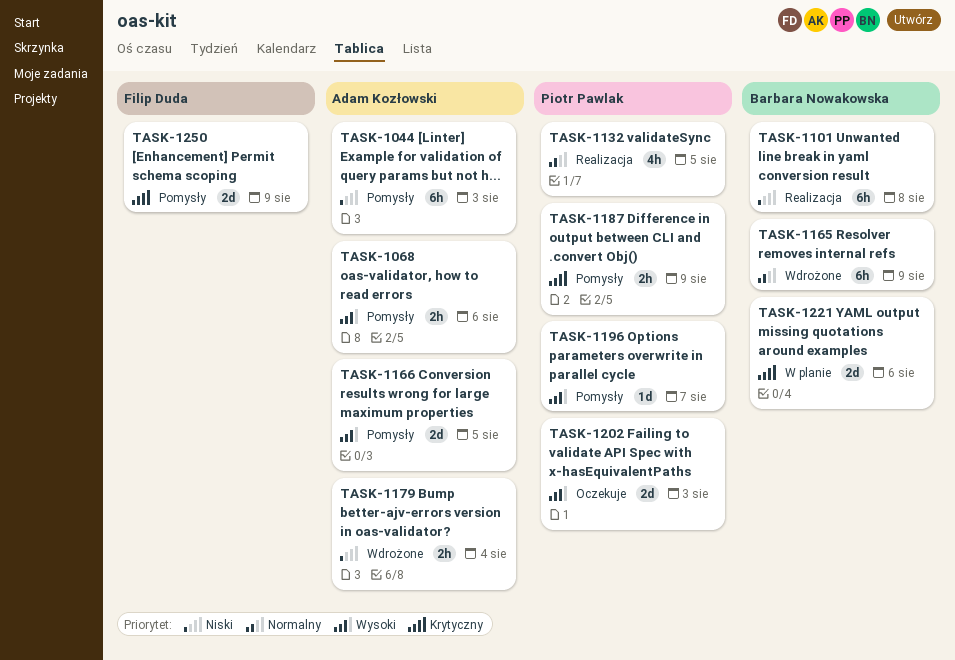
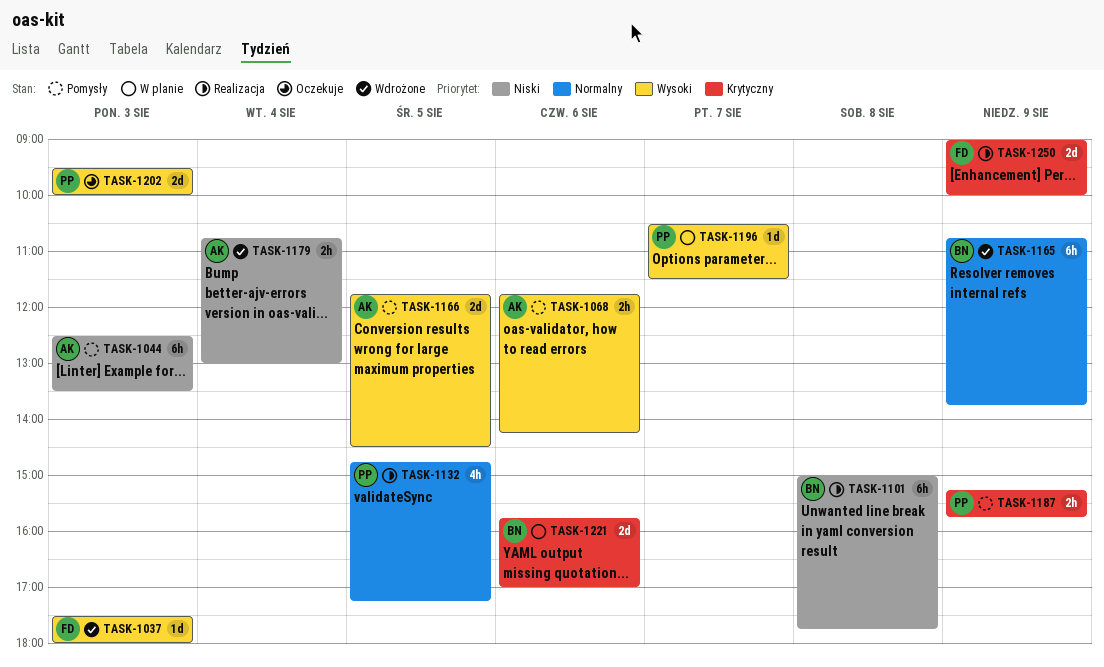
TASK-1037: none -> present
TASK-1196, status: Pomysły -> W planie
TASK-1250, status: Pomysły -> Realizacja

